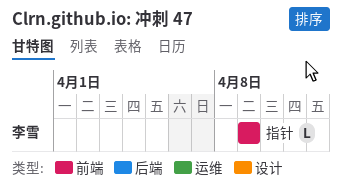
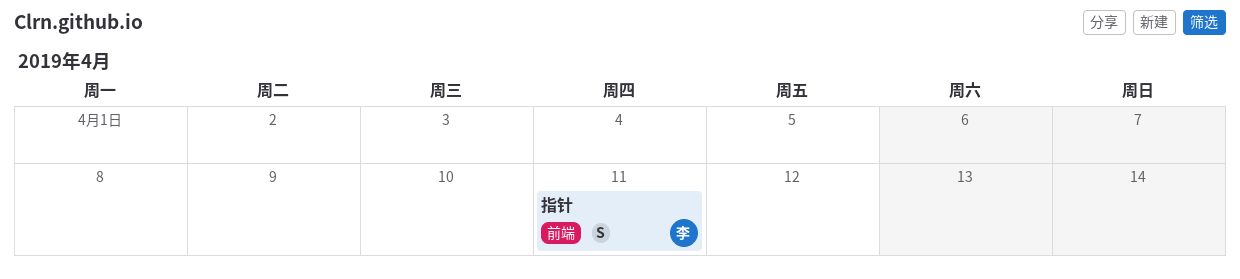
指针, estimate: L -> S
指针, due: Apr 9 -> Apr 11

